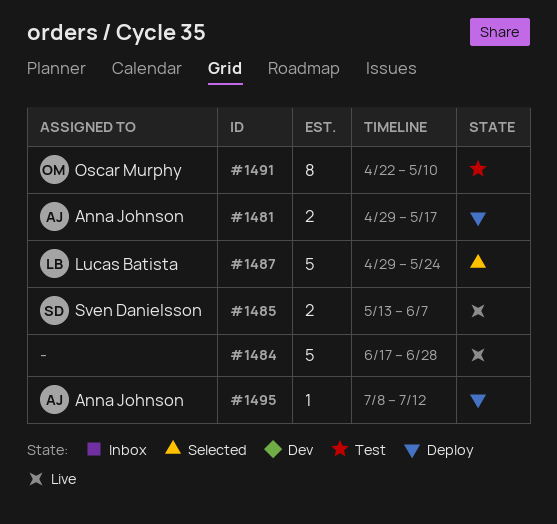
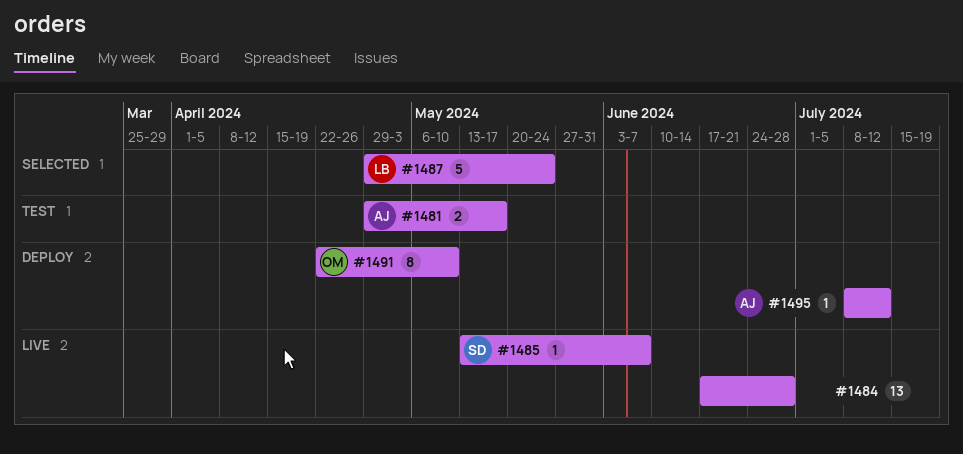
#1481, status: Deploy -> Test
#1484, estimate: 5 -> 13
#1485, estimate: 2 -> 1
#1491, status: Test -> Deploy

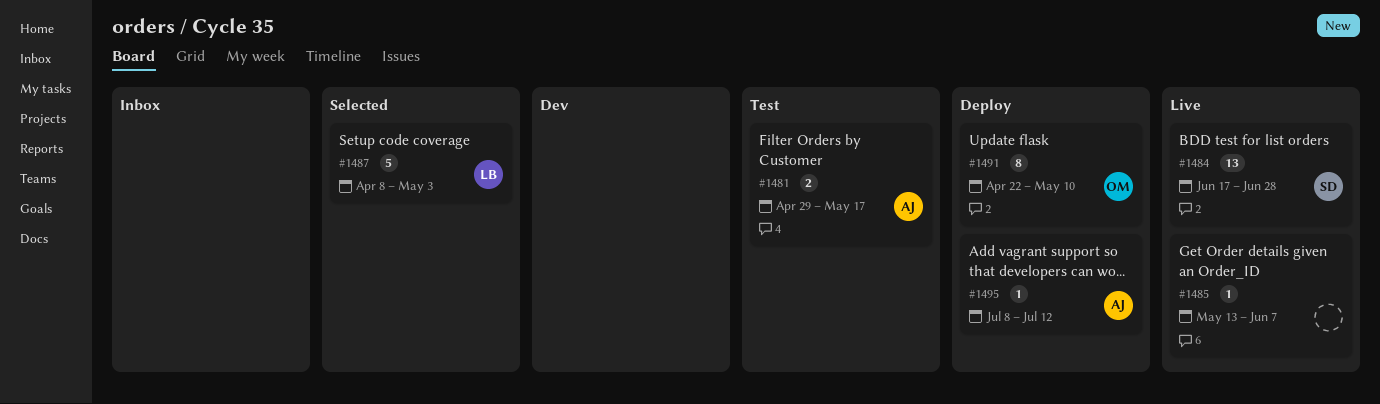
#1484, owner: none -> SD
#1485, owner: SD -> none
#1487, start: Apr 29 -> Apr 8
#1487, due: May 24 -> May 3

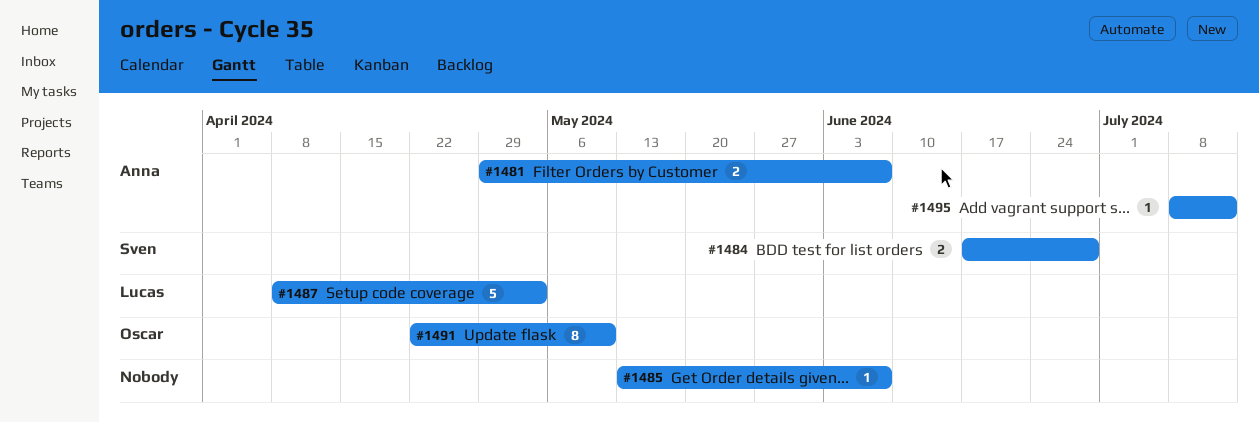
#1481, due: May 17 -> Jun 7
#1484, estimate: 13 -> 2

